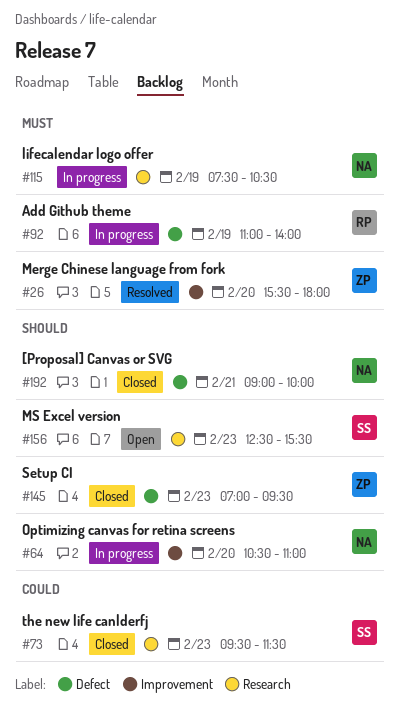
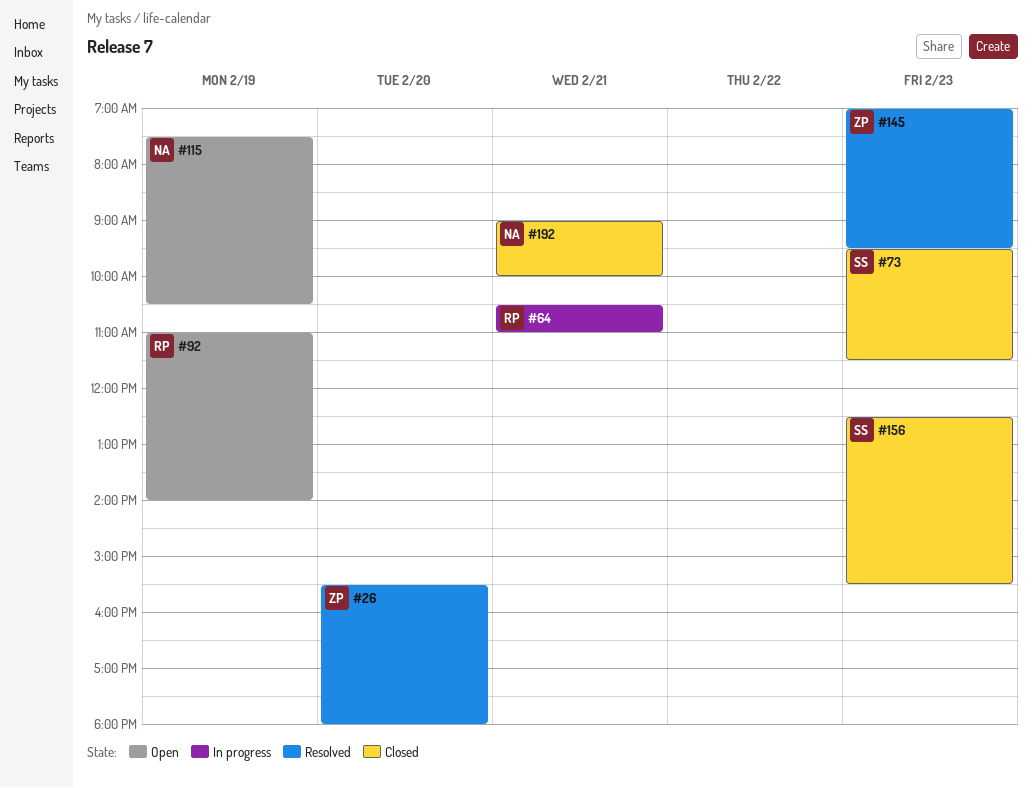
#64, owner: NA -> RP
#64, day: Feb 20 -> Feb 21
#92, status: In progress -> Open
#115, status: In progress -> Open
#145, status: Closed -> Resolved
#156, status: Open -> Closed

